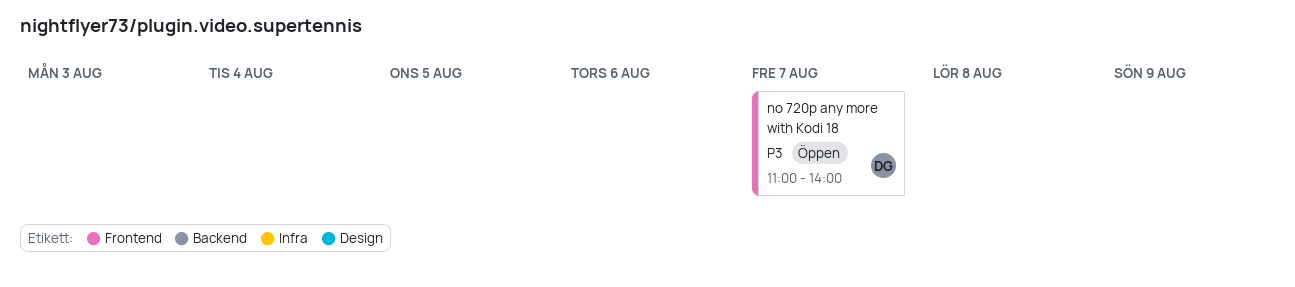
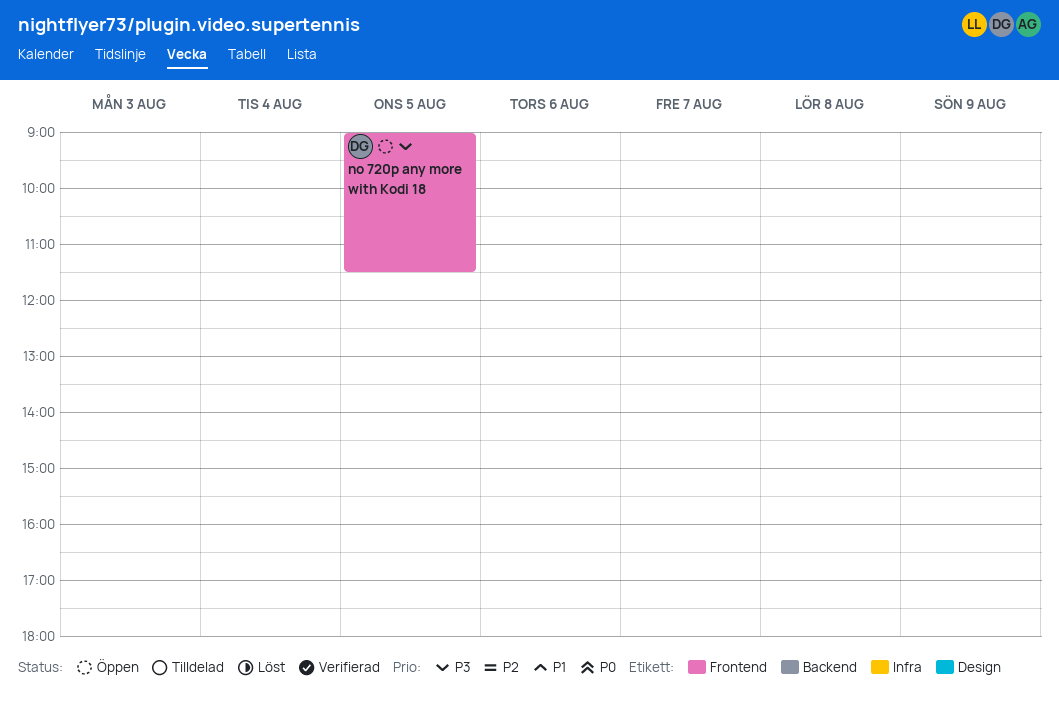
no 720p any more with Kodi 18, day: Aug 7 -> Aug 5
no 720p any more with Kodi 18, begins: 11:00 -> 09:00
no 720p any more with Kodi 18, ends: 14:00 -> 11:30

